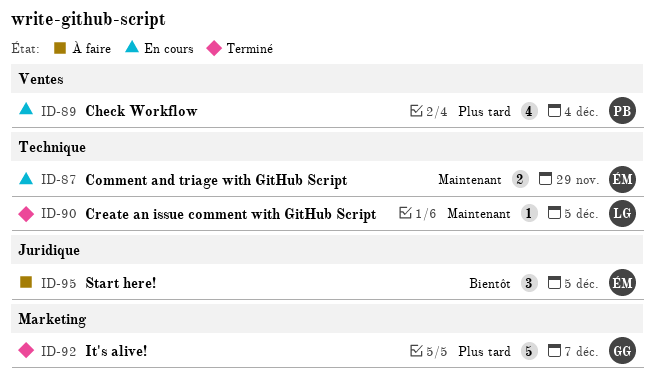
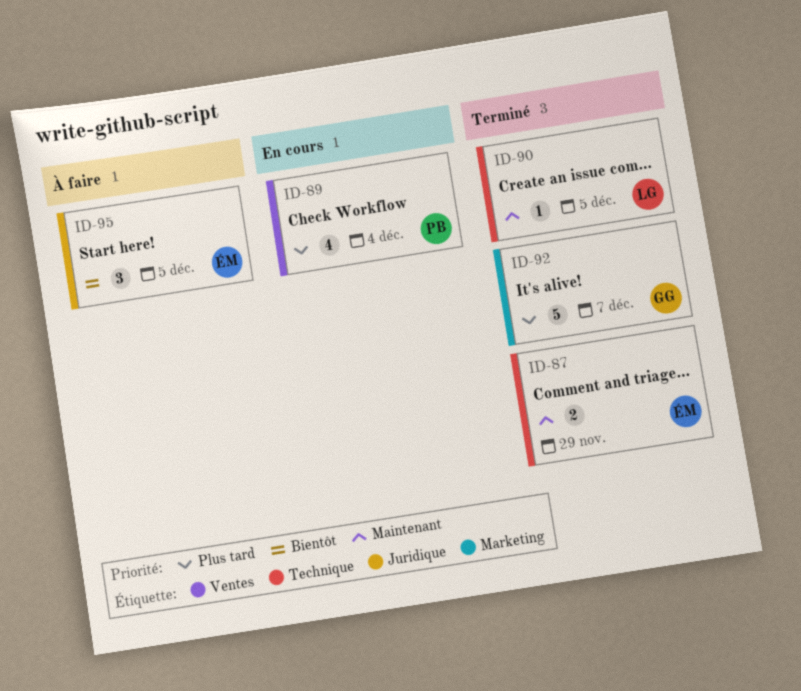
ID-87, status: En cours -> Terminé

